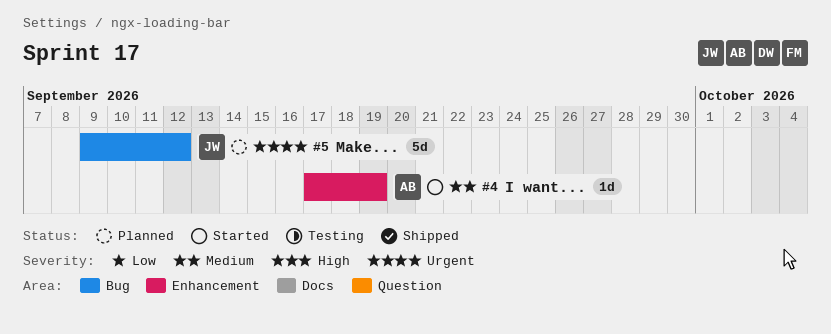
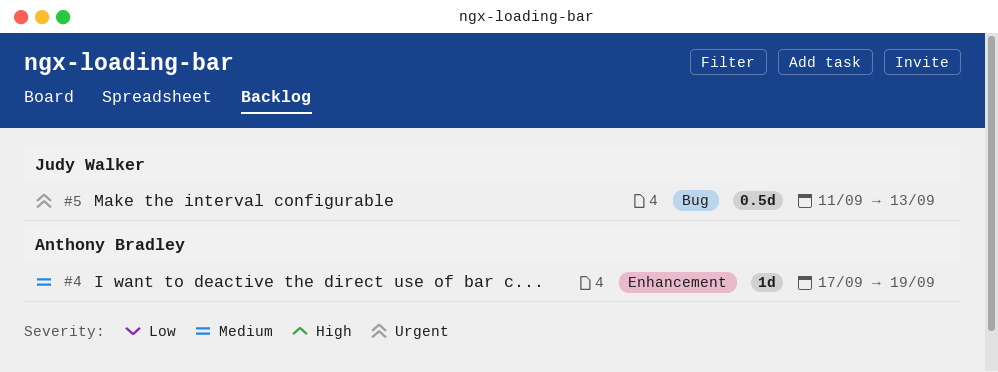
#5, estimate: 5d -> 0.5d
#5, start: Sep 9 -> Sep 11
#5, due: Sep 12 -> Sep 13

